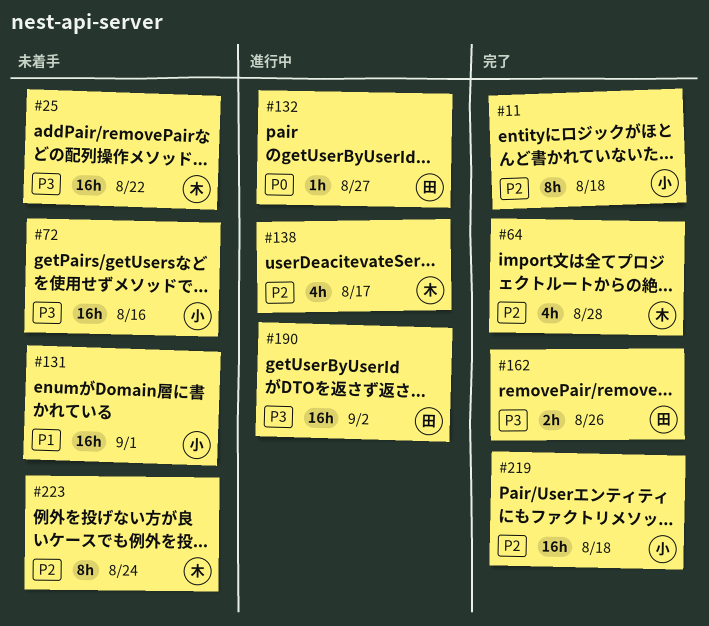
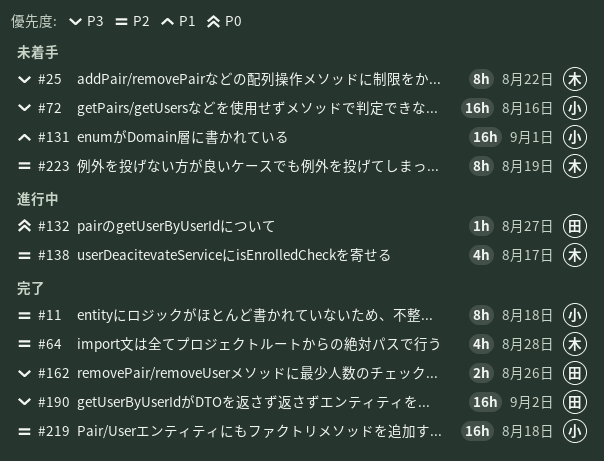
#25, estimate: 16h -> 8h
#190, status: 進行中 -> 完了
#223, due: Aug 24 -> Aug 19

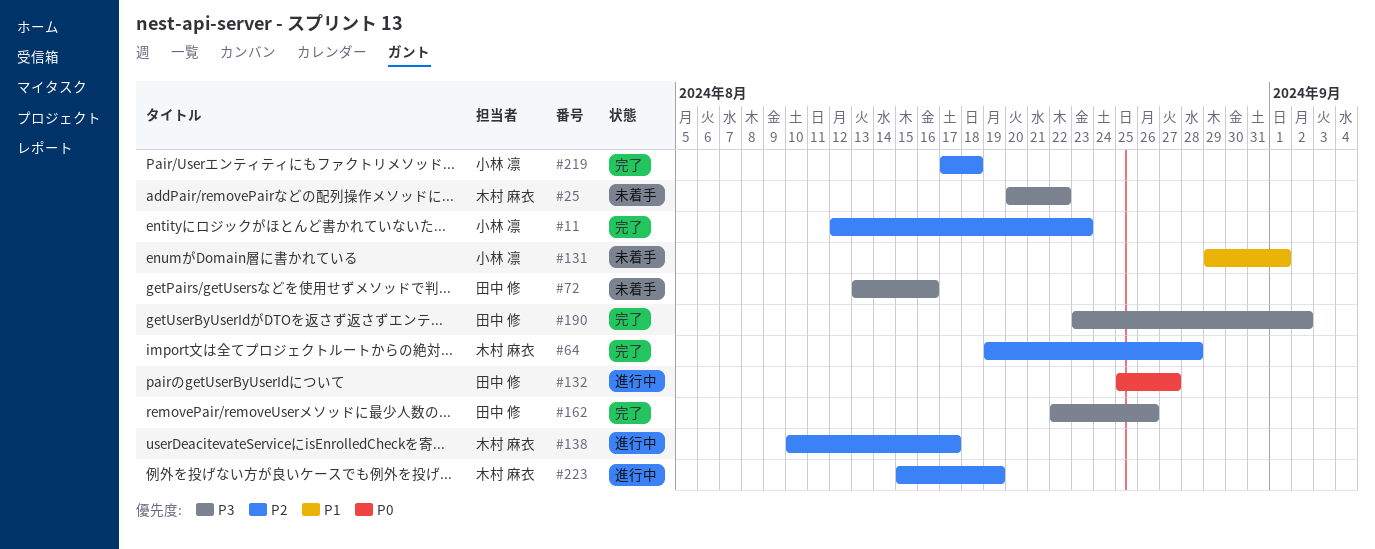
#11, due: Aug 18 -> Aug 23
#72, owner: 小林 凛 -> 田中 修
#223, status: 未着手 -> 進行中

